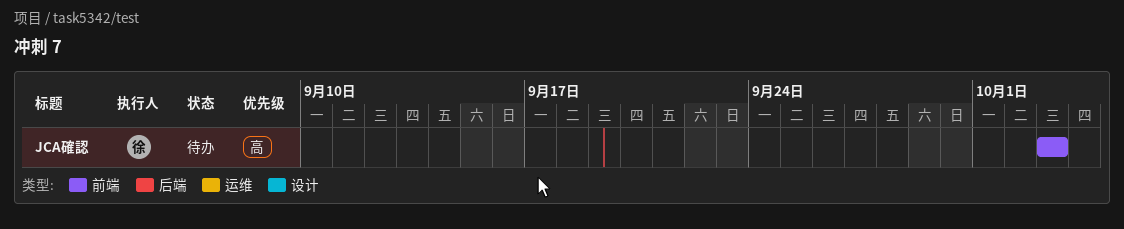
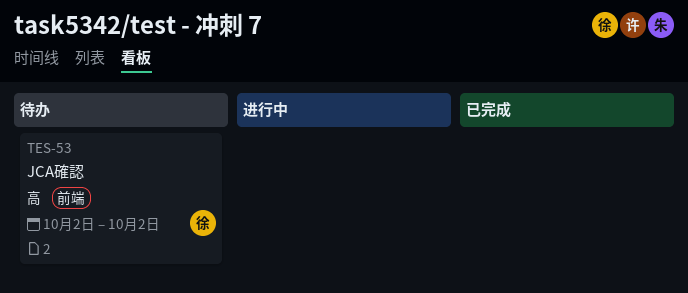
JCA確認, start: Oct 3 -> Oct 2
JCA確認, due: Oct 3 -> Oct 2

